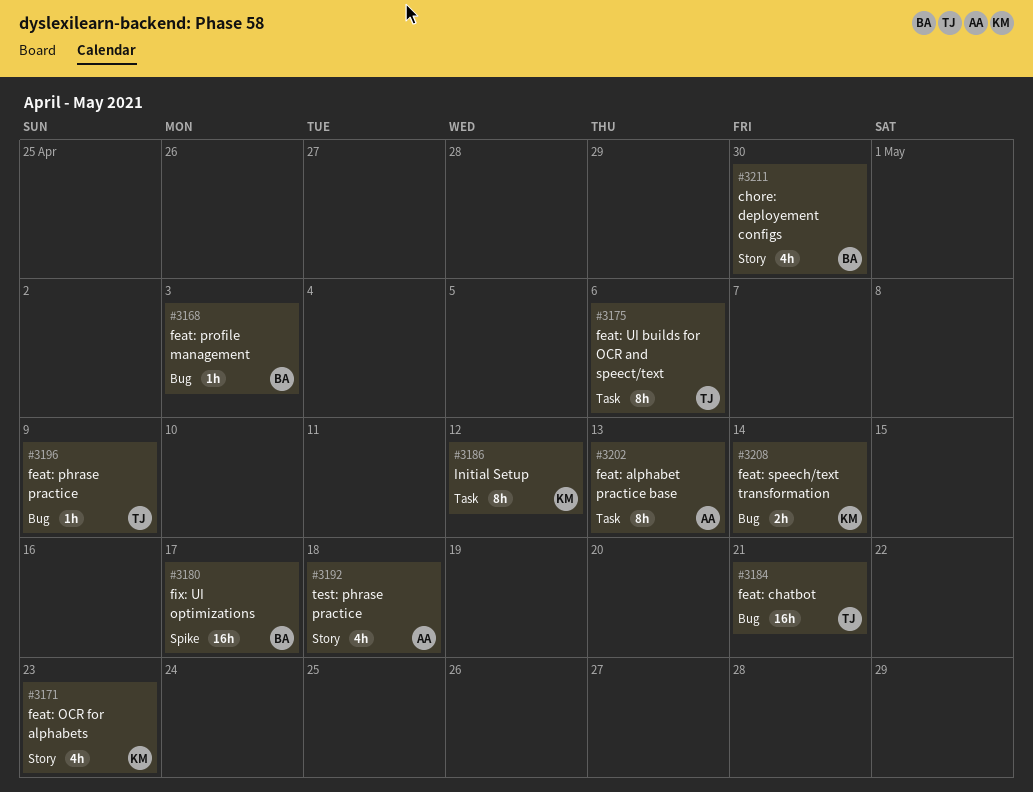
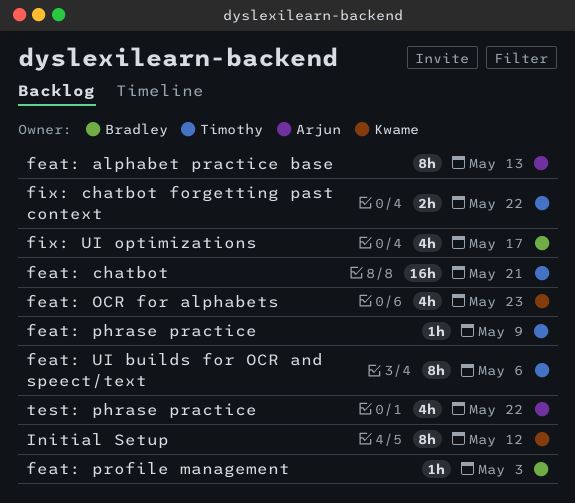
chore: deployement configs: present -> none
feat: speech/text transformation: present -> none
fix: chatbot forgetting past context: none -> present
fix: UI optimizations, estimate: 16h -> 4h
test: phrase practice, due: May 18 -> May 22

